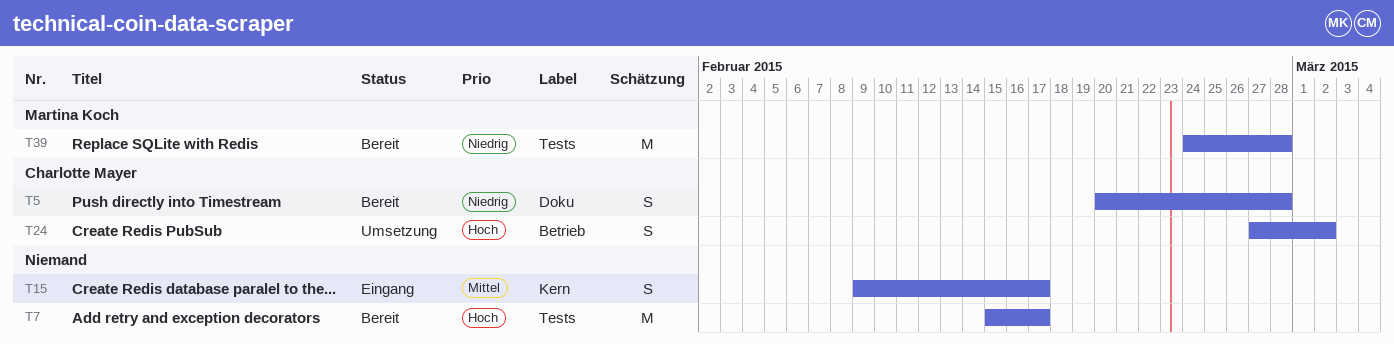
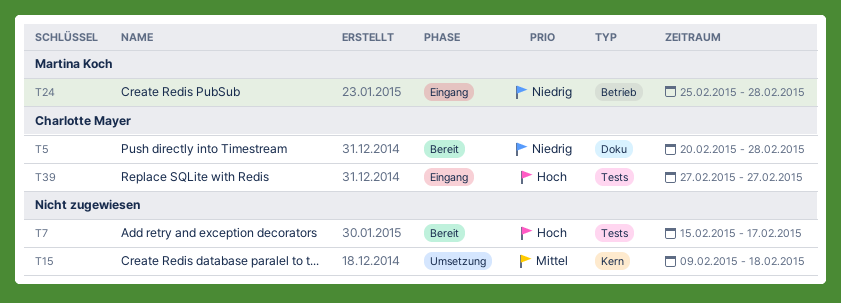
T15, status: Eingang -> Umsetzung
T15, due: Feb 17 -> Feb 18
T24, status: Umsetzung -> Eingang
T24, owner: Charlotte Mayer -> Martina Koch
T24, priority: Hoch -> Niedrig
T24, start: Feb 27 -> Feb 25
T24, due: Mar 2 -> Feb 28
T39, status: Bereit -> Eingang
T39, owner: Martina Koch -> Charlotte Mayer
T39, priority: Niedrig -> Hoch
T39, start: Feb 24 -> Feb 27
T39, due: Feb 28 -> Feb 27

